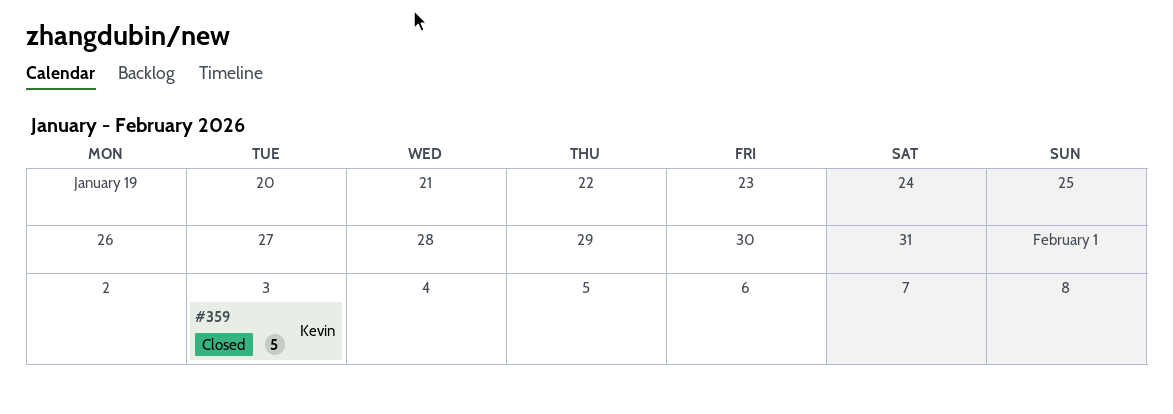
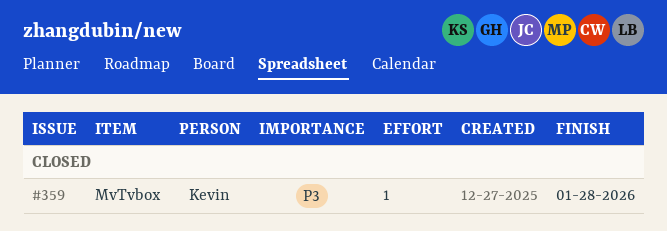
#359, estimate: 5 -> 1
#359, due: Feb 3 -> Jan 28

